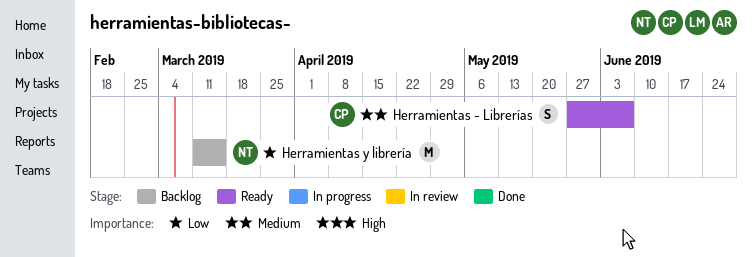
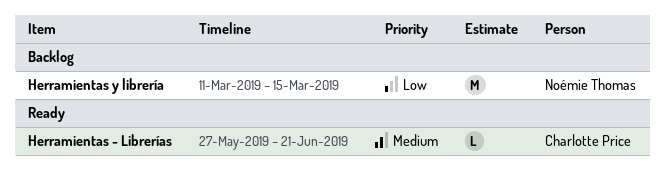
Herramientas - Librerías, estimate: S -> L
Herramientas - Librerías, due: Jun 7 -> Jun 21

